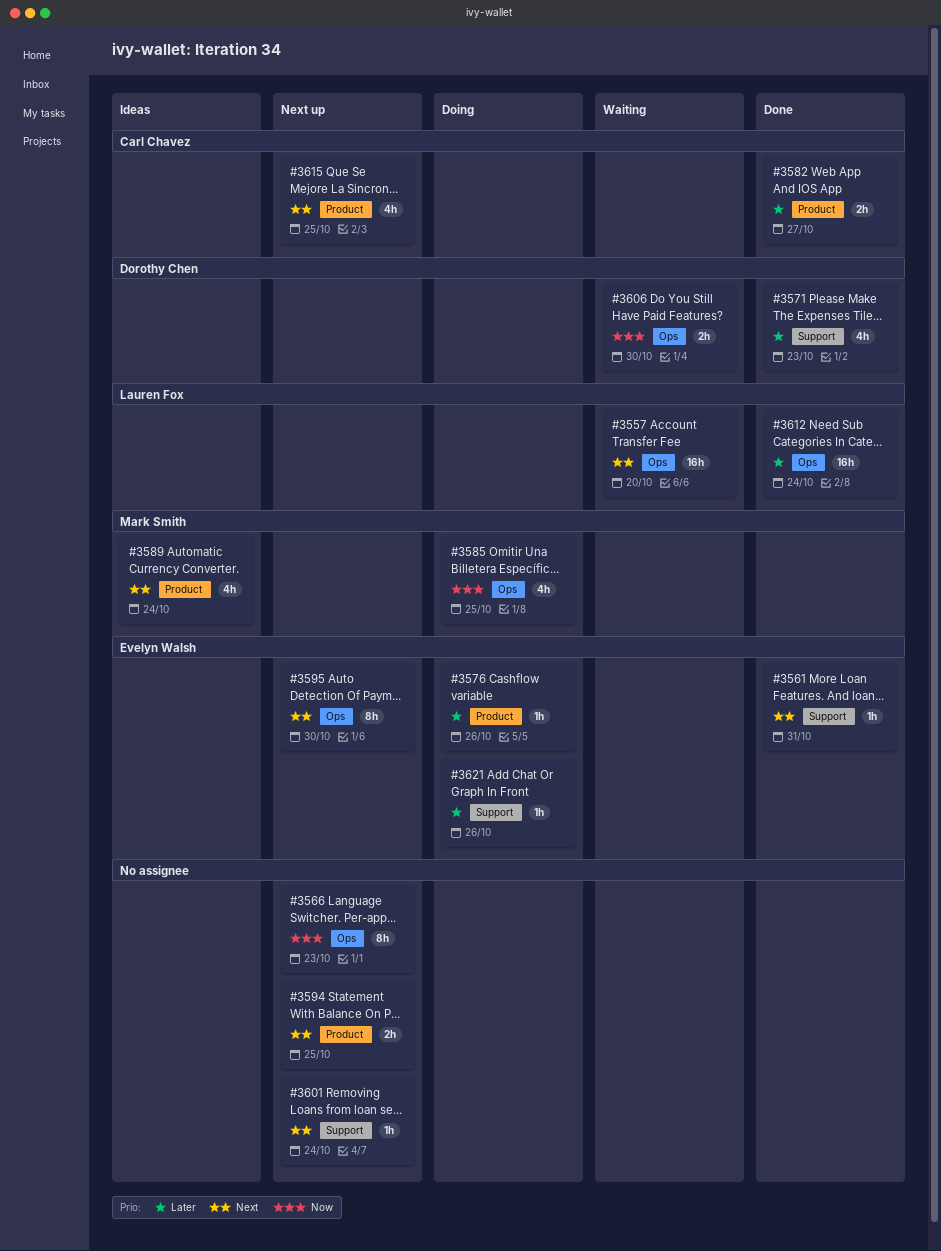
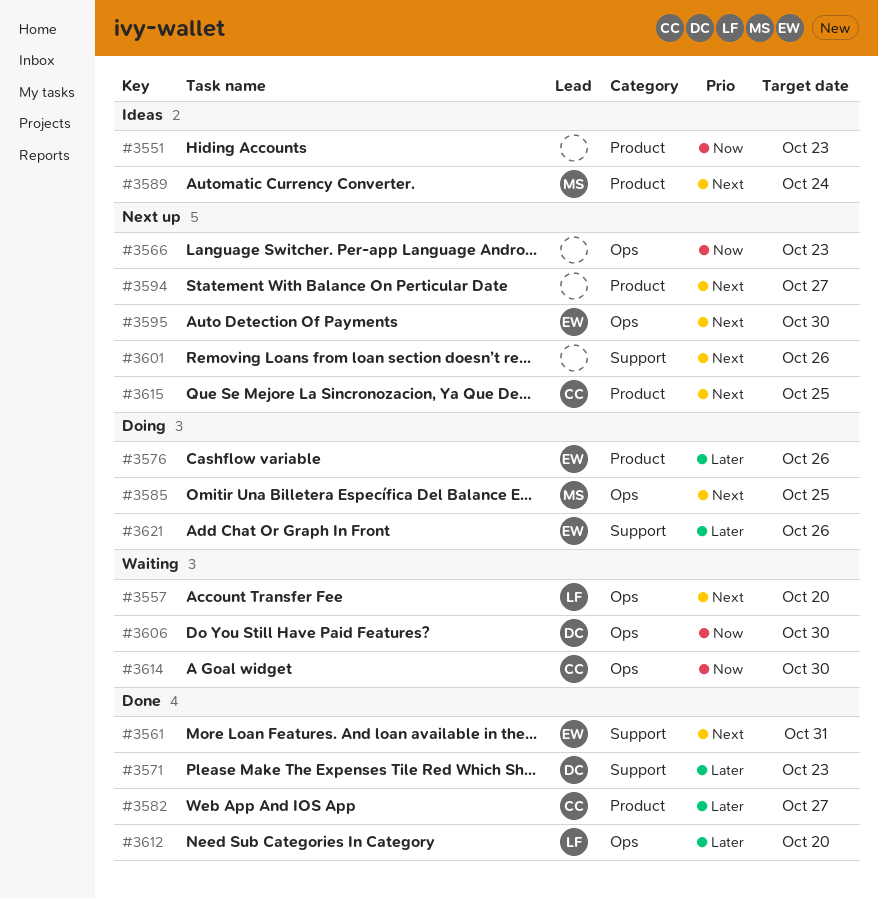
#3551: none -> present
#3585, priority: Now -> Next
#3594, due: Oct 25 -> Oct 27
#3601, due: Oct 24 -> Oct 26
#3612, due: Oct 24 -> Oct 20
#3614: none -> present

